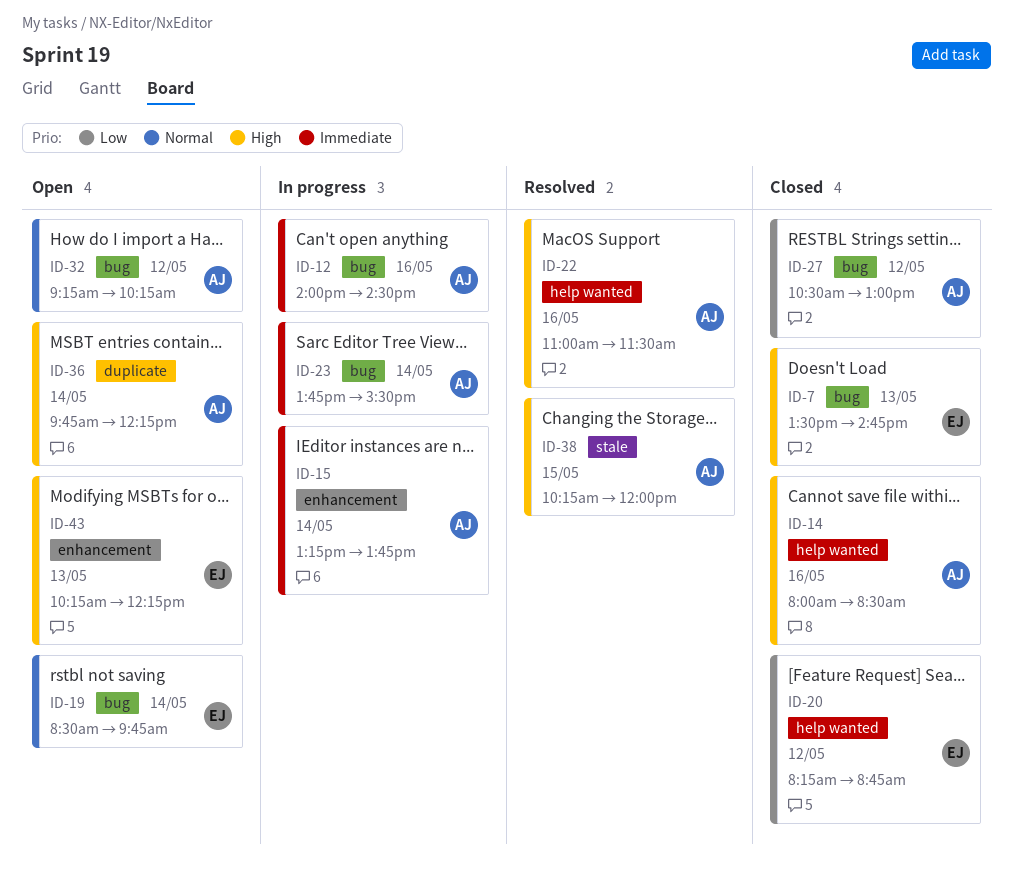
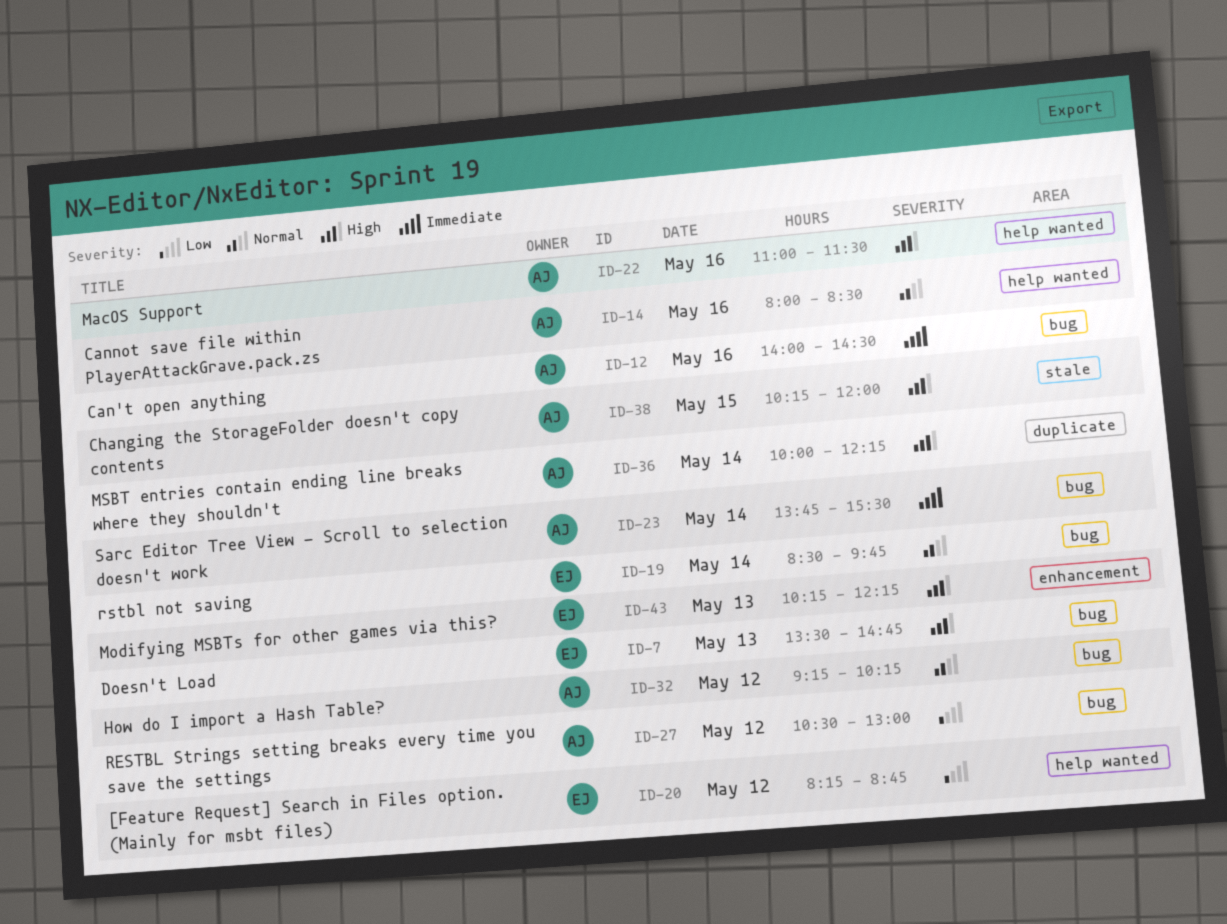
ID-14, priority: High -> Normal
ID-15: present -> none
ID-36, begins: 09:45 -> 10:00

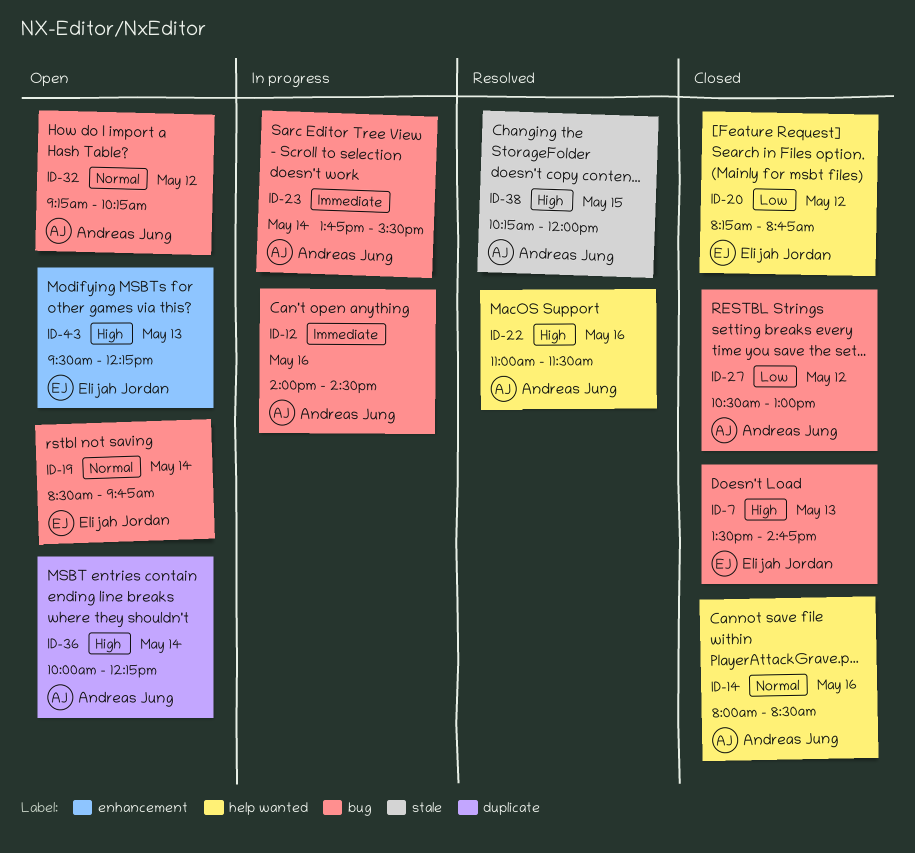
ID-43, begins: 10:15 -> 09:30

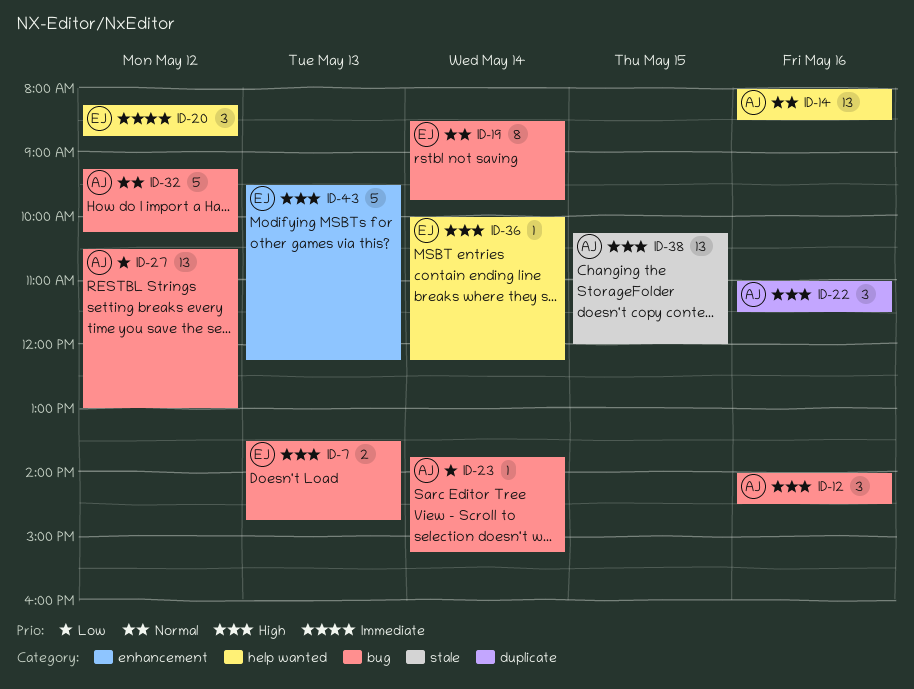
ID-12, priority: Immediate -> High
ID-20, priority: Low -> Immediate
ID-22, label: help wanted -> duplicate
ID-23, priority: Immediate -> Low
ID-23, ends: 15:30 -> 15:15
ID-36, owner: Andreas Jung -> Elijah Jordan
ID-36, label: duplicate -> help wanted

